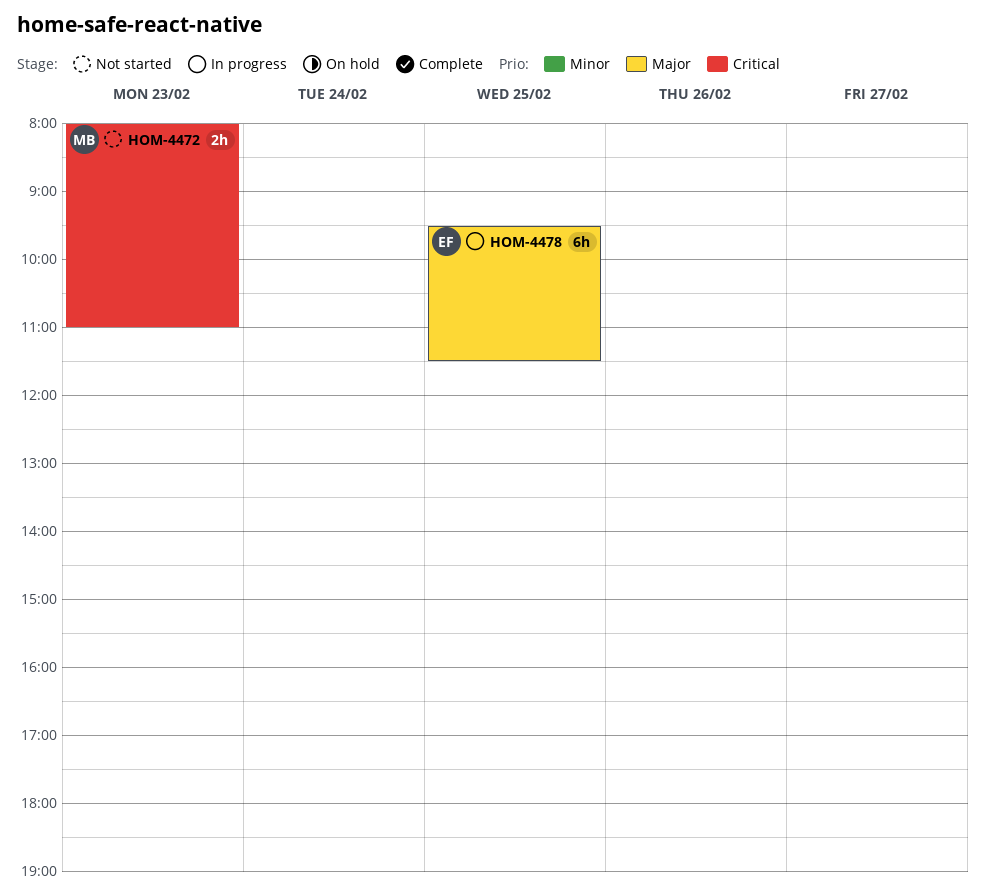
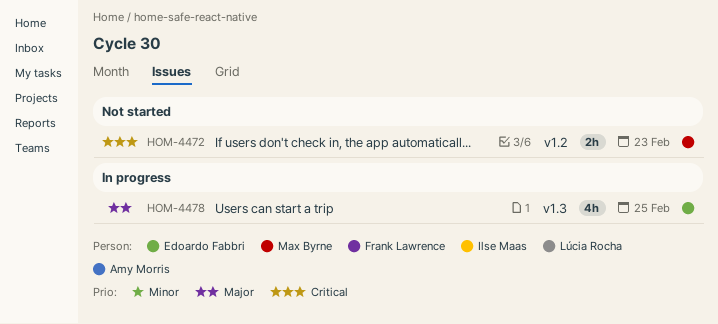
HOM-4478, estimate: 6h -> 4h

